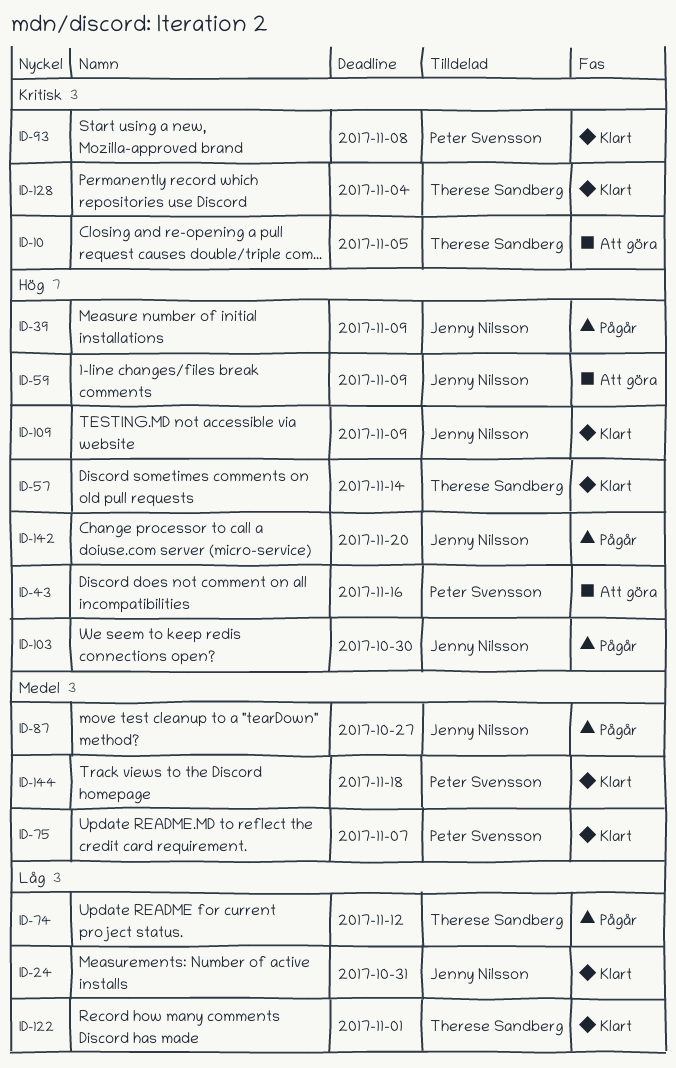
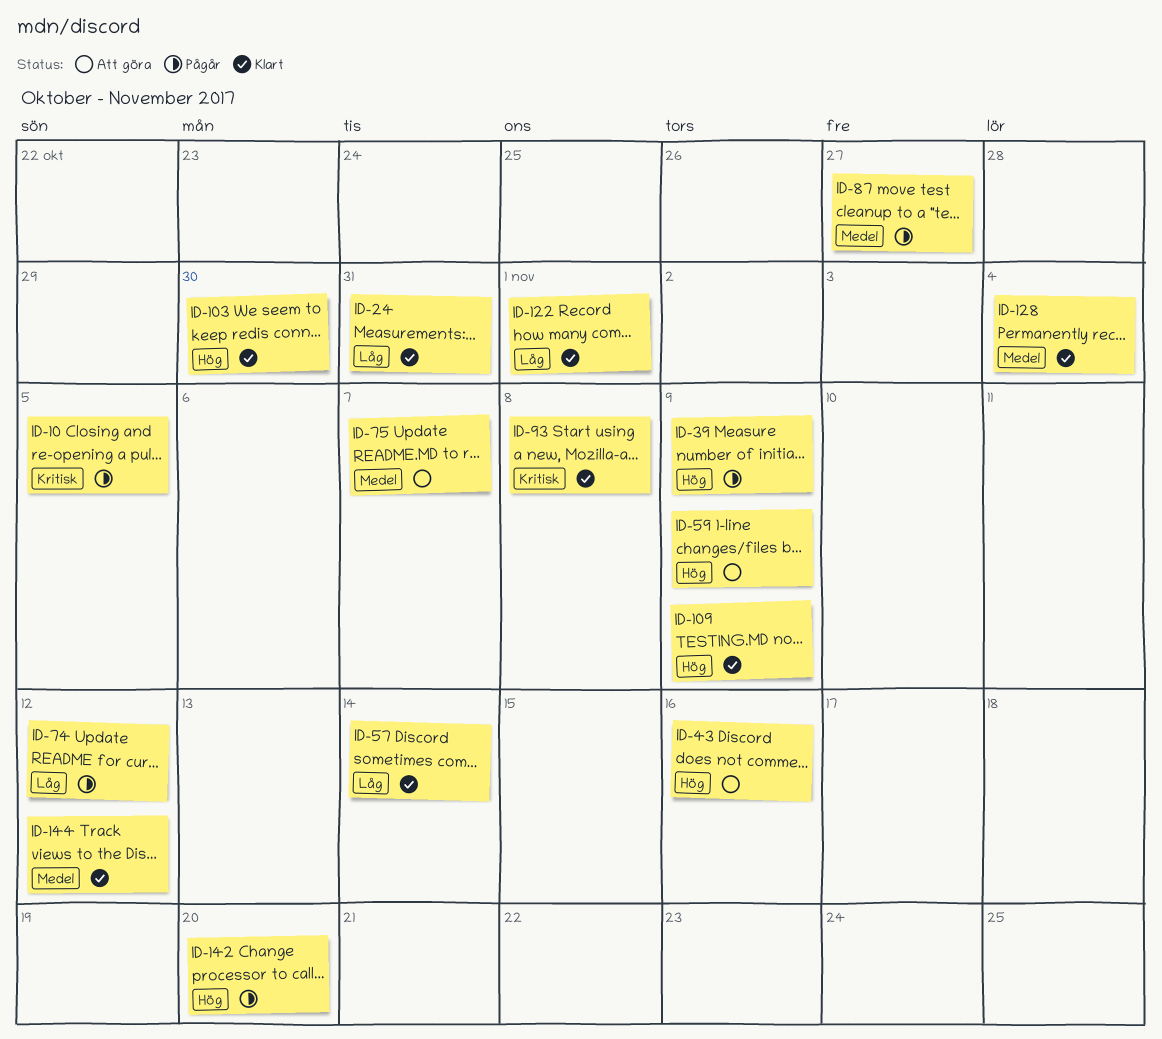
ID-10, status: Att göra -> Pågår
ID-57, priority: Hög -> Låg
ID-75, status: Klart -> Att göra
ID-103, status: Pågår -> Klart
ID-128, priority: Kritisk -> Medel
ID-144, due: Nov 18 -> Nov 12

